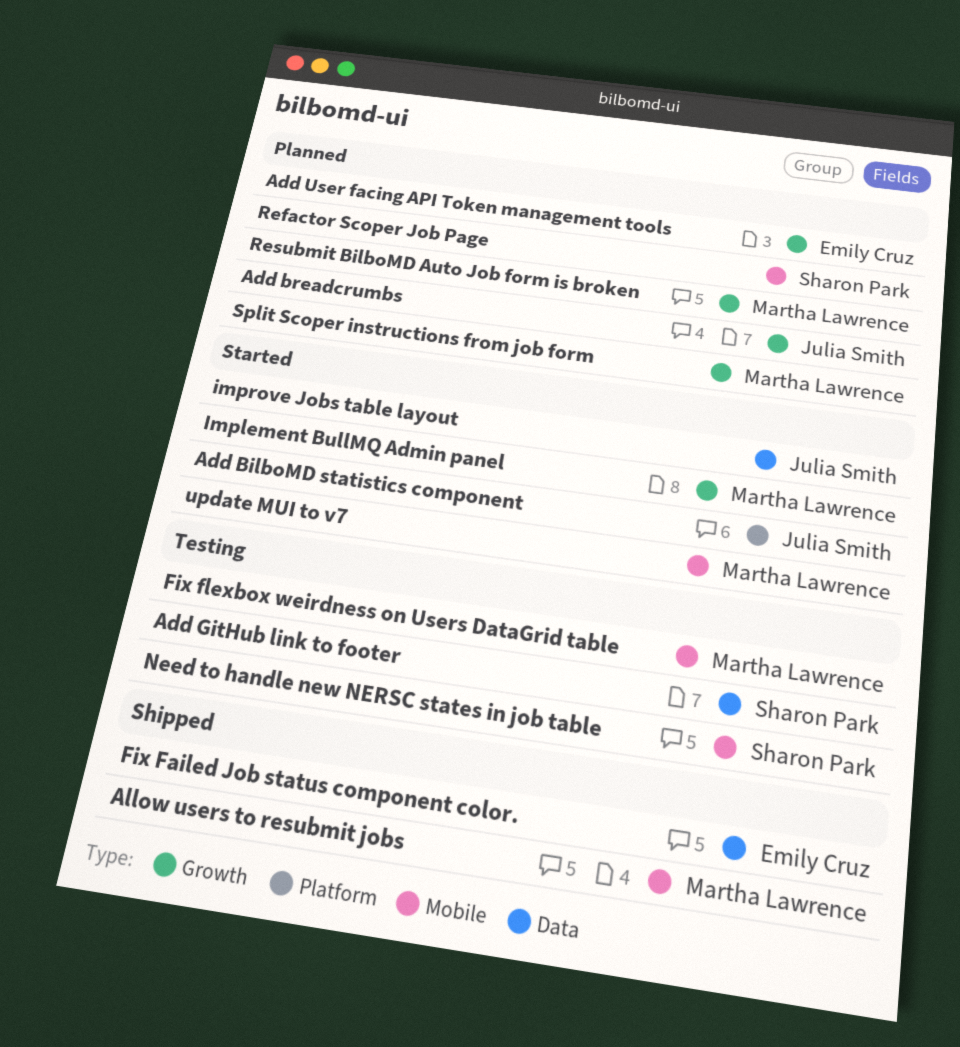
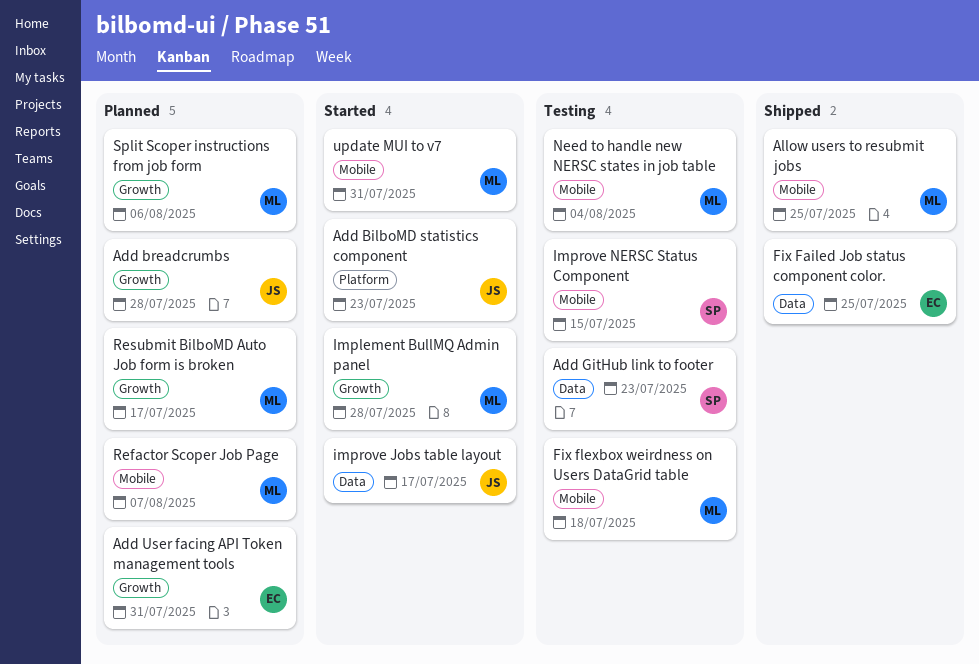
Improve NERSC Status Component: none -> present
Need to handle new NERSC states in job table, owner: Sharon Park -> Martha Lawrence
Refactor Scoper Job Page, owner: Sharon Park -> Martha Lawrence

